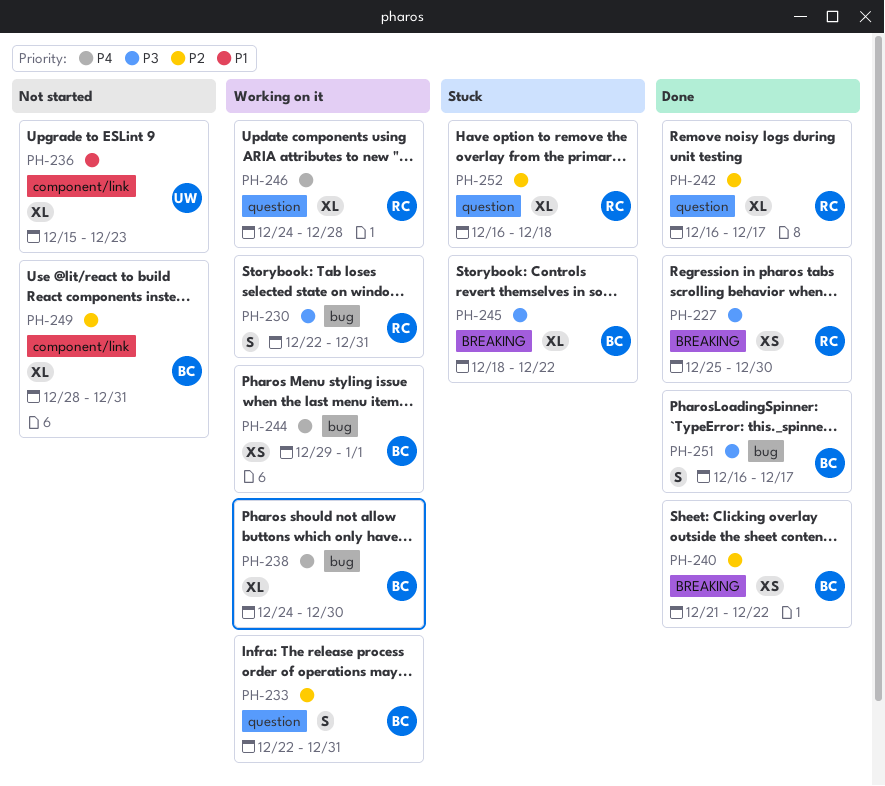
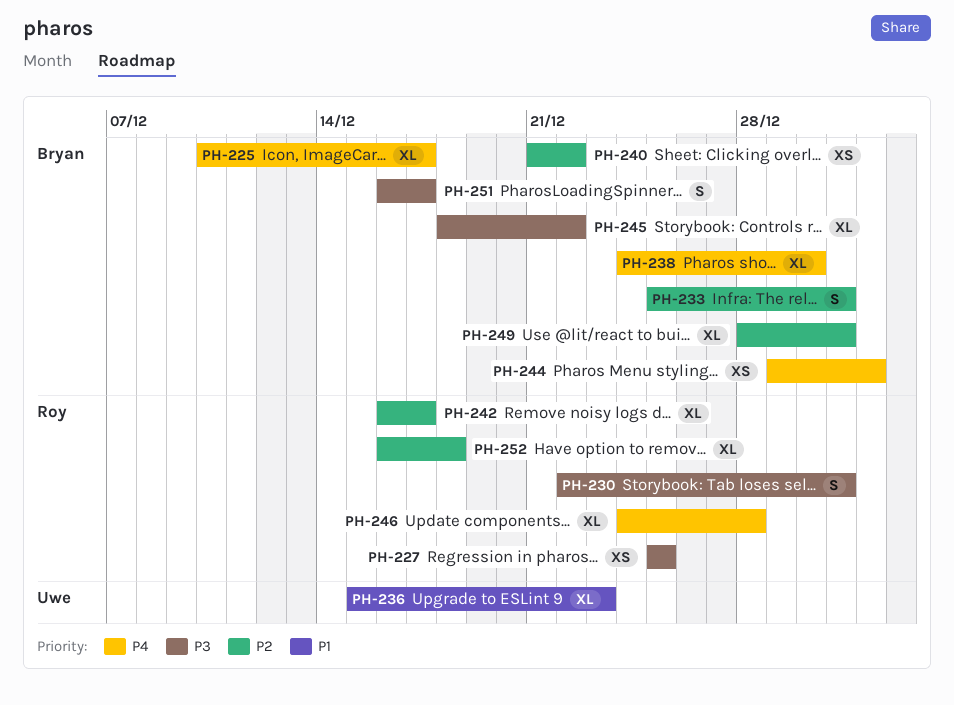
PH-225: none -> present
PH-227, due: Dec 30 -> Dec 25
PH-233, start: Dec 22 -> Dec 25

